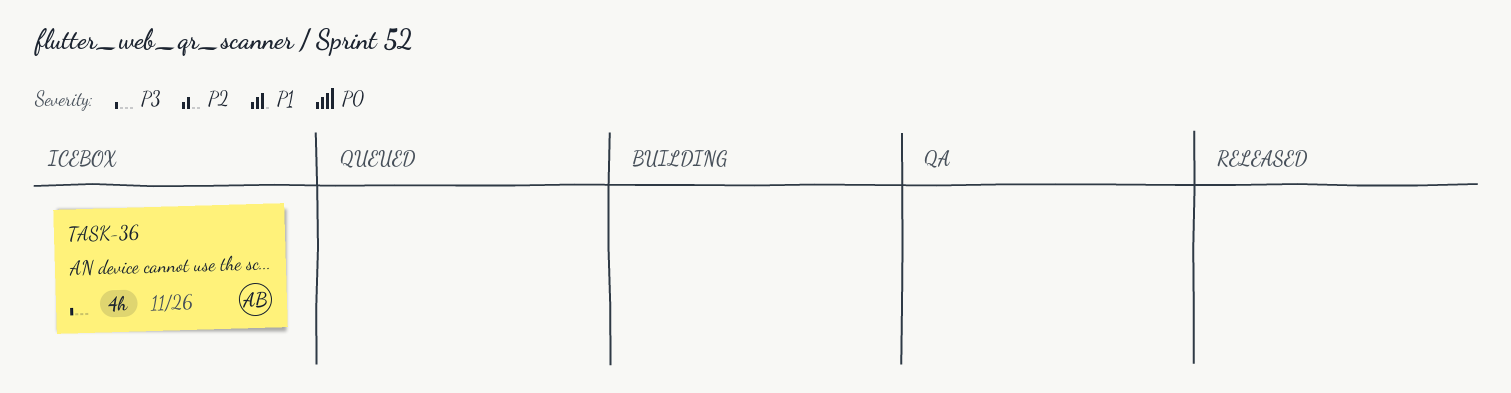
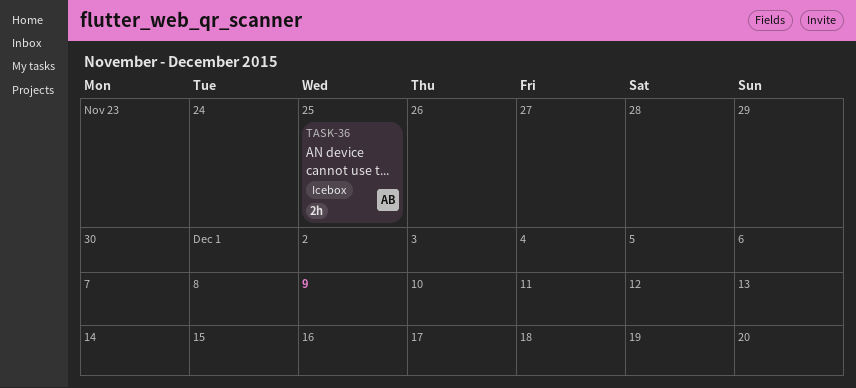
TASK-36, estimate: 4h -> 2h
TASK-36, due: Nov 26 -> Nov 25

